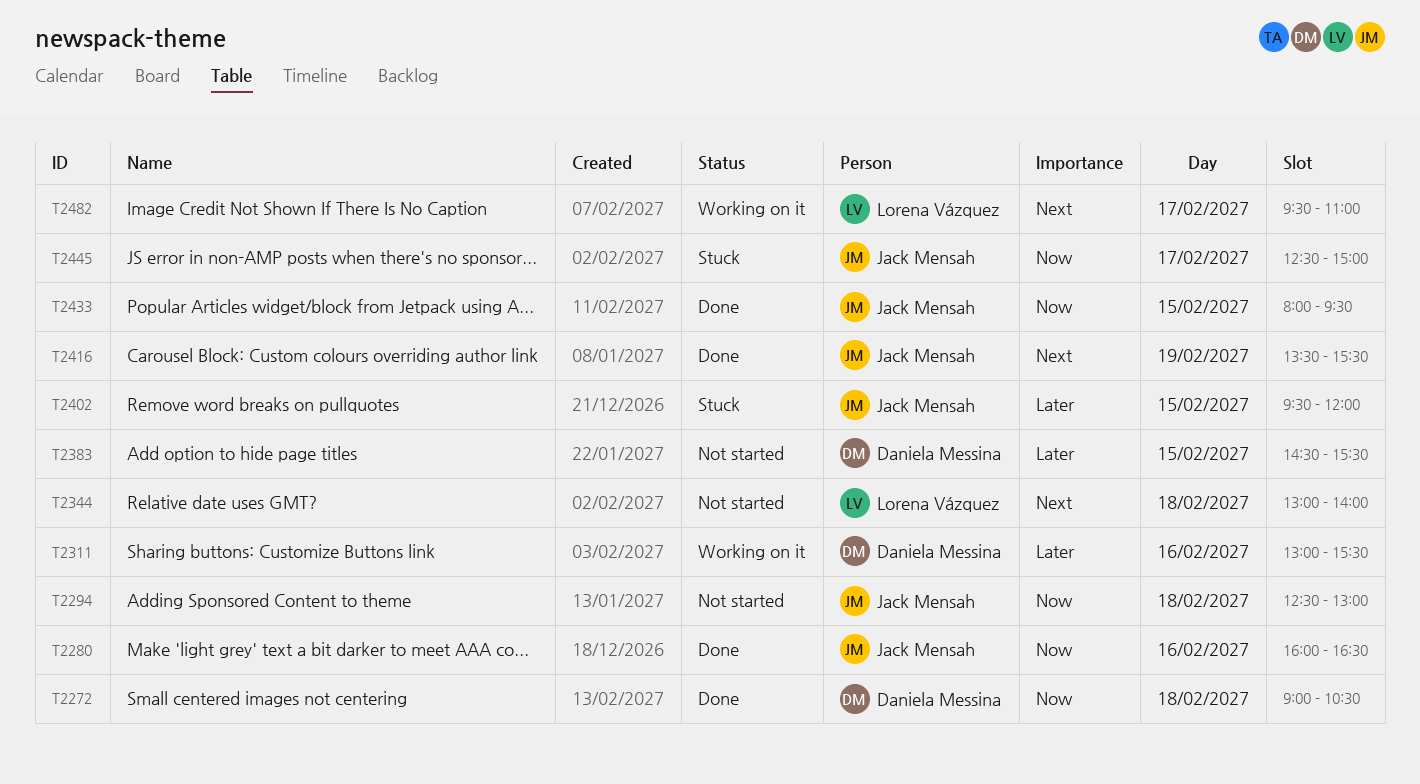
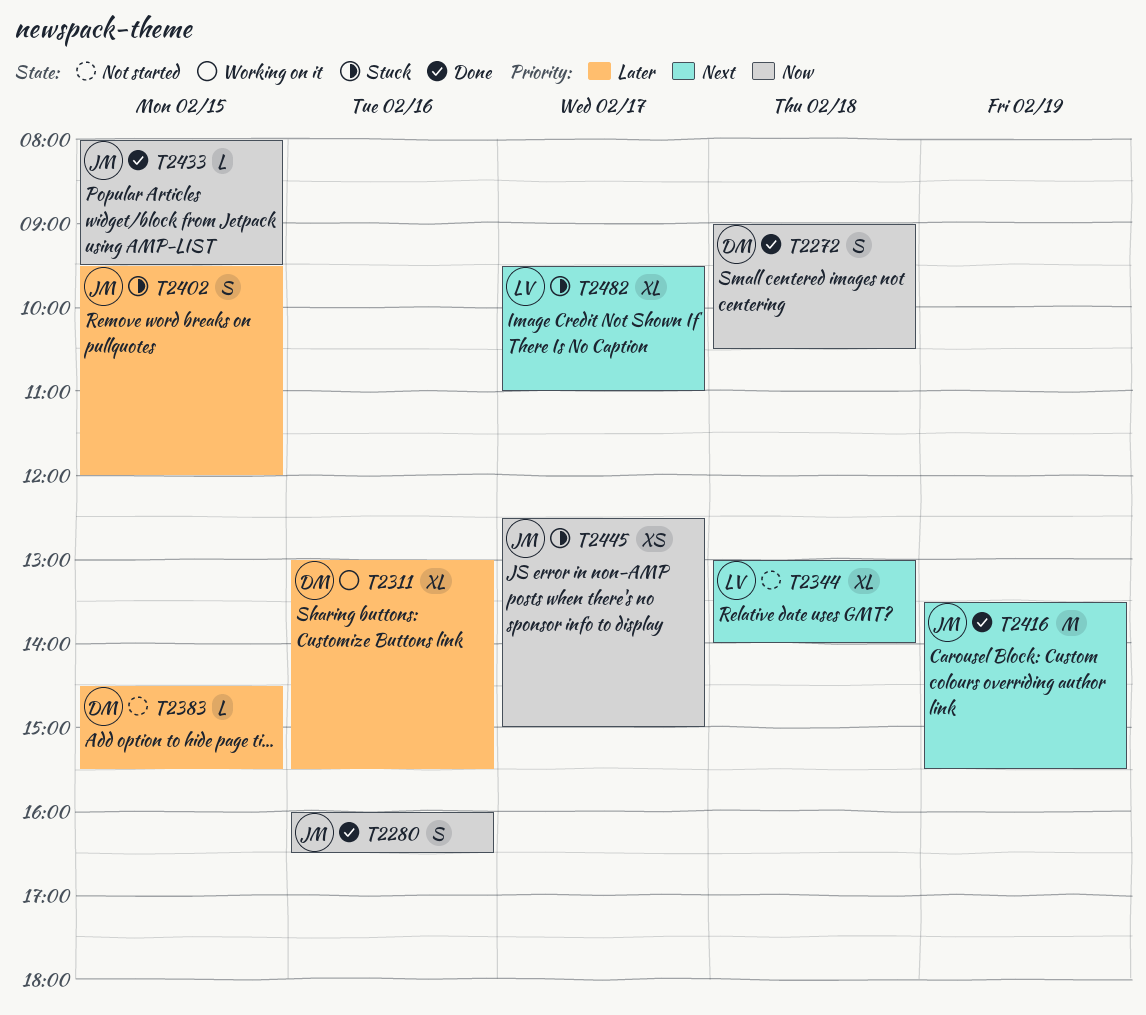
T2294: present -> none
T2482, status: Working on it -> Stuck

